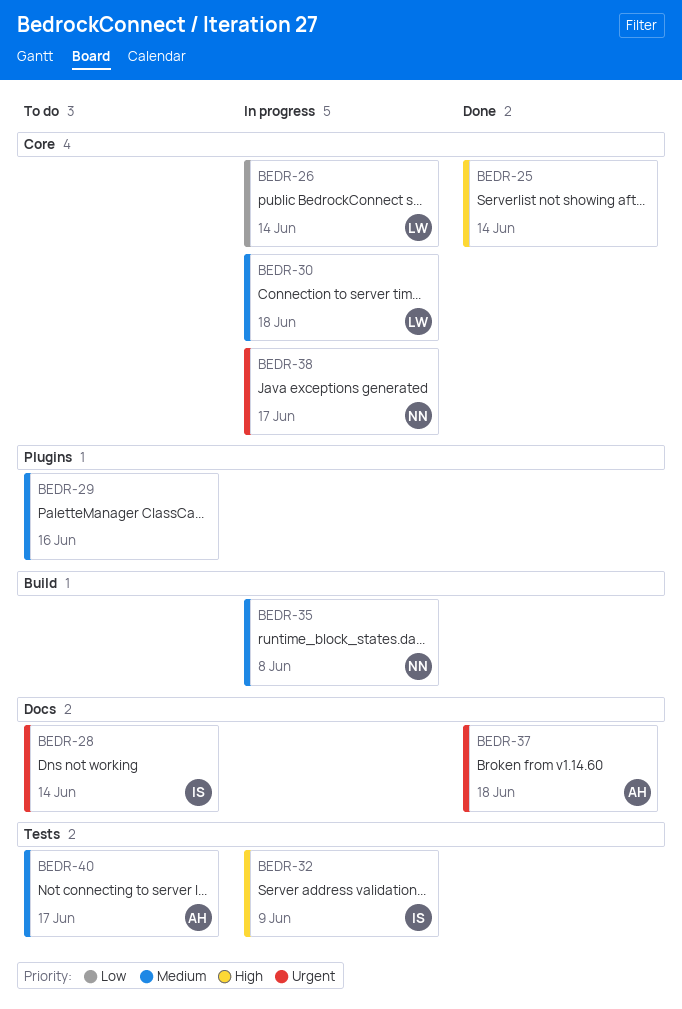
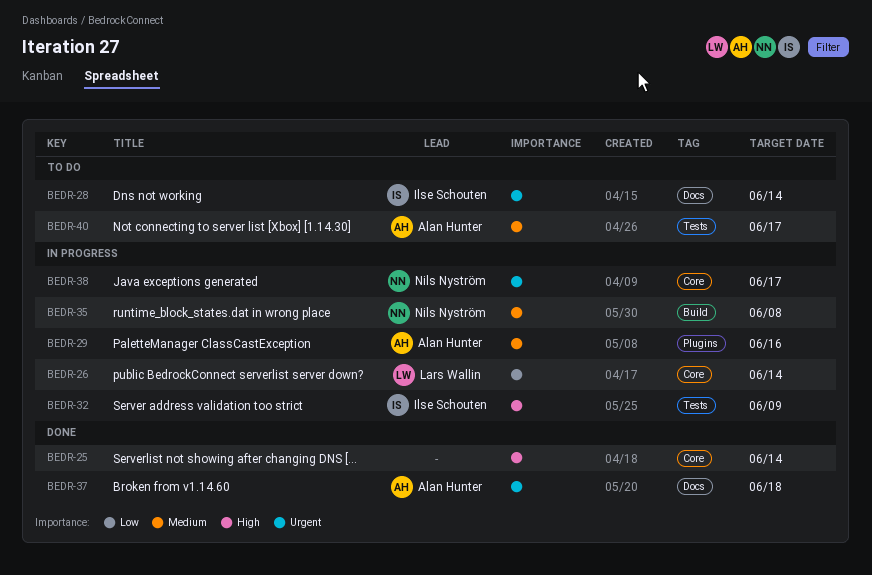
BEDR-29, status: To do -> In progress
BEDR-29, owner: none -> Alan Hunter
BEDR-30: present -> none

